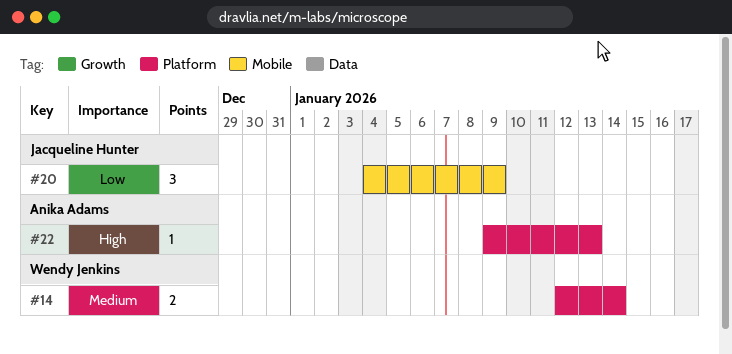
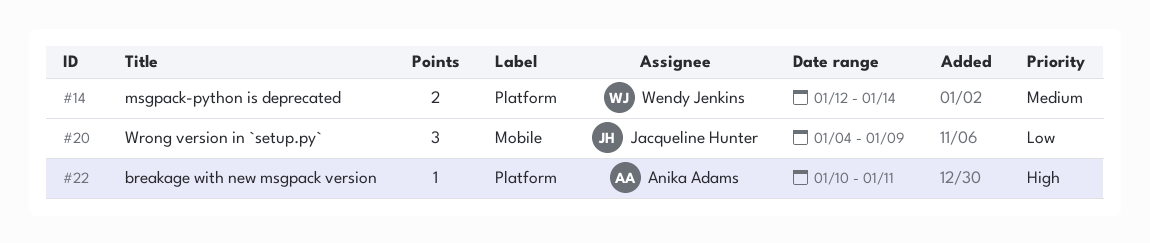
#22, start: Jan 9 -> Jan 10
#22, due: Jan 13 -> Jan 11

